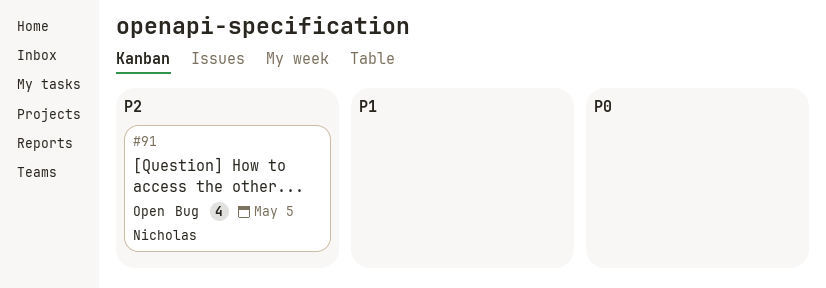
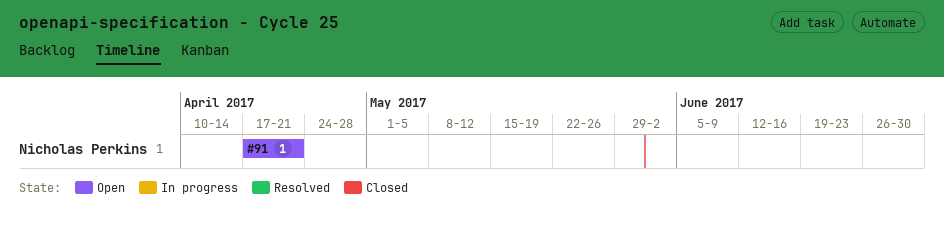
#91, estimate: 4 -> 1
#91, due: May 5 -> Apr 21

